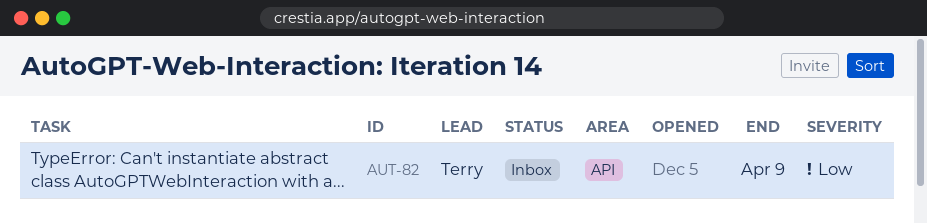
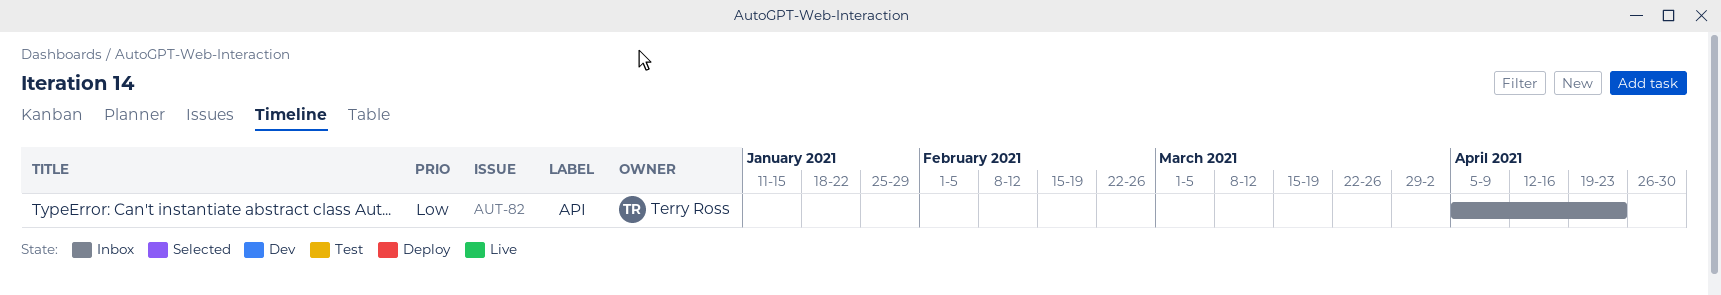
AUT-82, due: Apr 9 -> Apr 23

